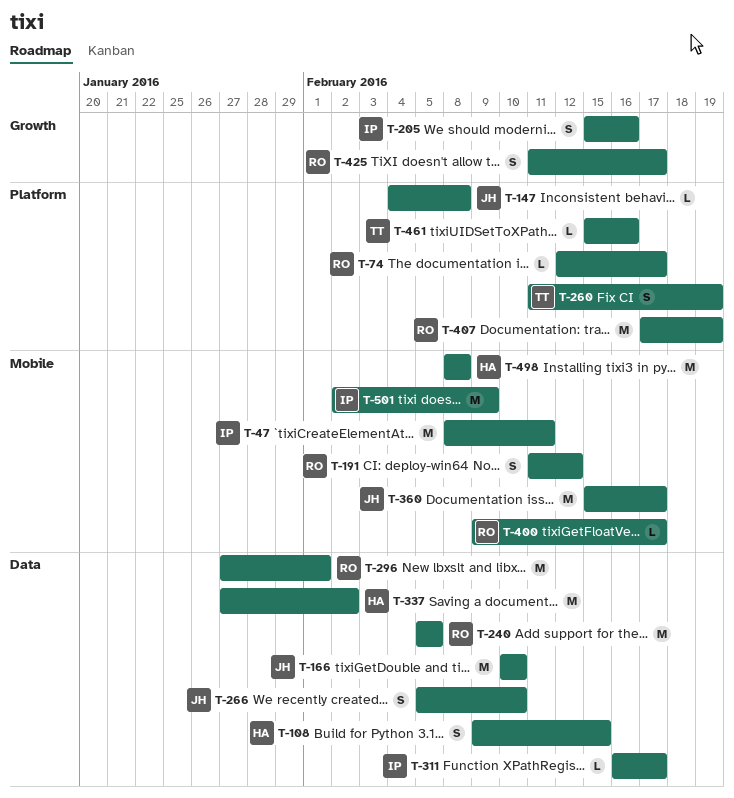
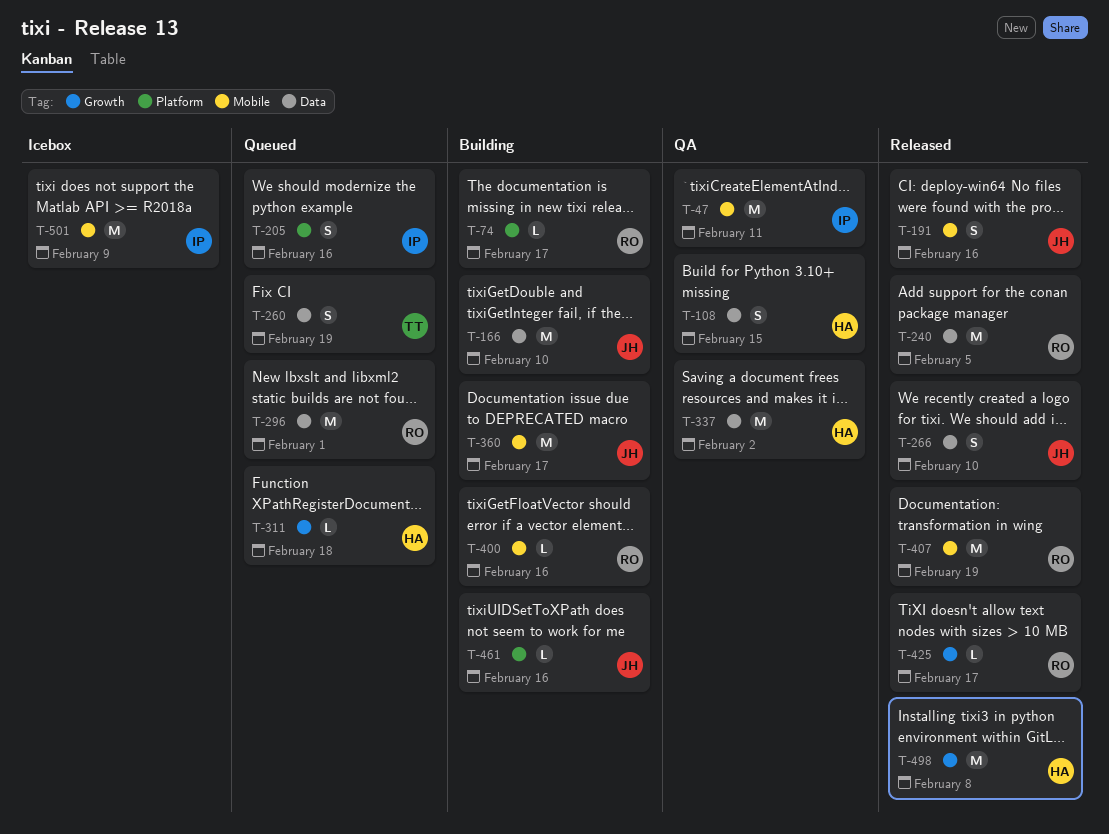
T-147: present -> none
T-191, owner: RO -> JH
T-191, due: Feb 12 -> Feb 16
T-205, label: Growth -> Platform
T-260, label: Platform -> Data
T-311, owner: IP -> HA
T-311, label: Data -> Growth
T-311, due: Feb 17 -> Feb 18
T-400, due: Feb 17 -> Feb 16
T-407, label: Platform -> Mobile
T-425, estimate: S -> L
T-461, owner: TT -> JH
T-498, label: Mobile -> Growth

